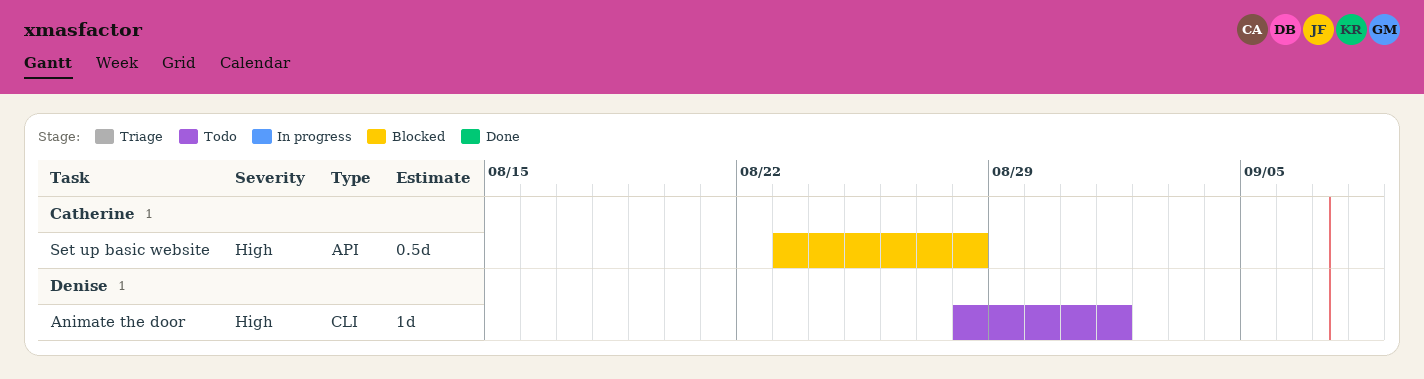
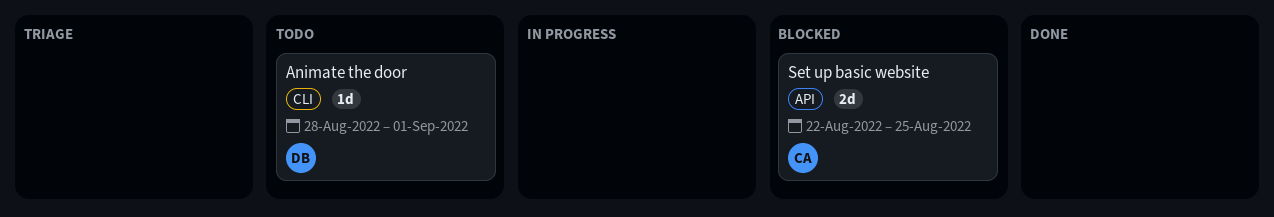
Set up basic website, estimate: 0.5d -> 2d
Set up basic website, start: Aug 23 -> Aug 22
Set up basic website, due: Aug 28 -> Aug 25

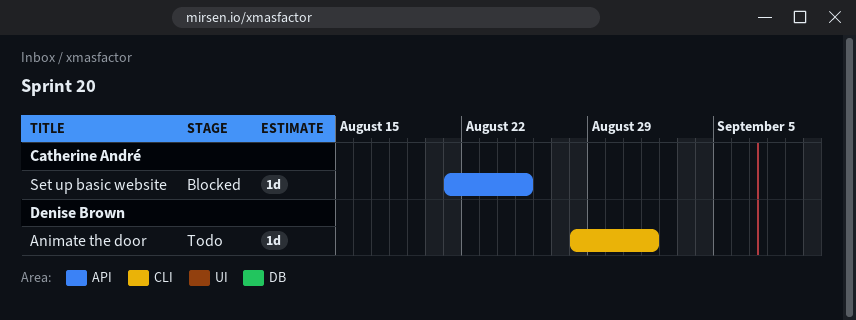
Set up basic website, estimate: 2d -> 1d
Set up basic website, start: Aug 22 -> Aug 21

